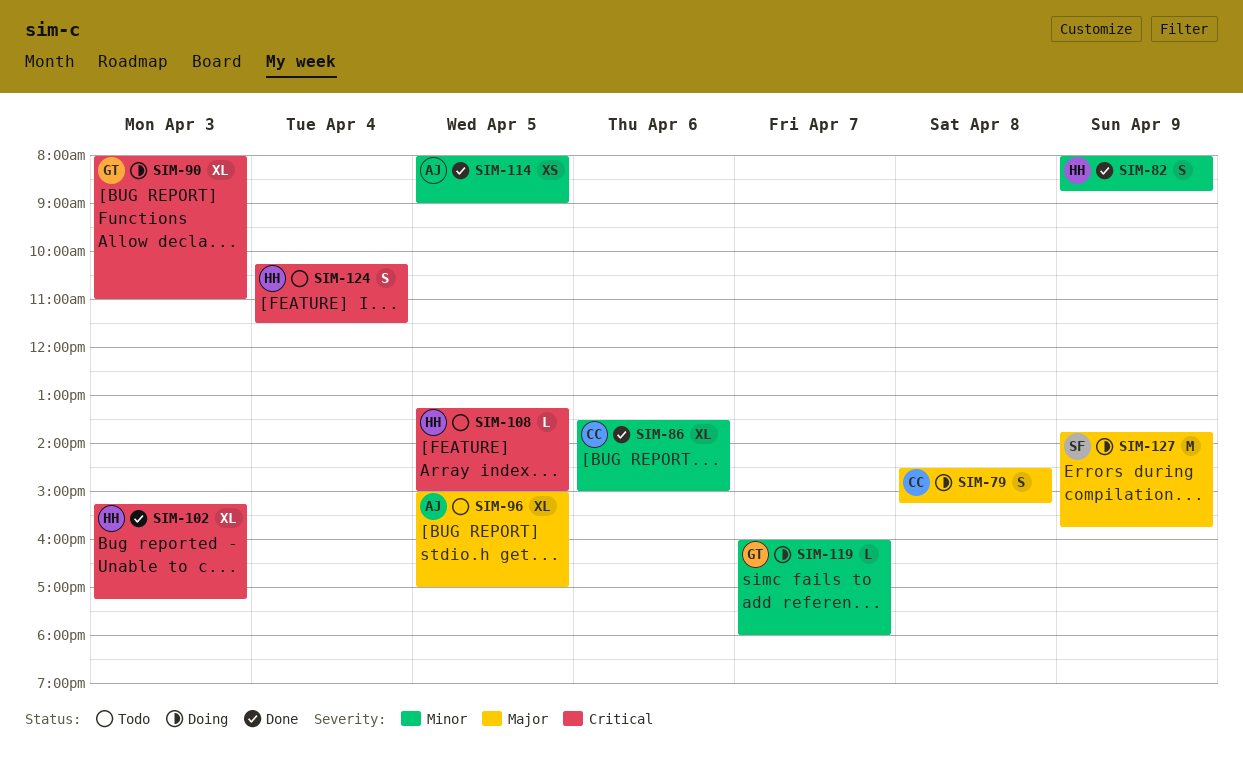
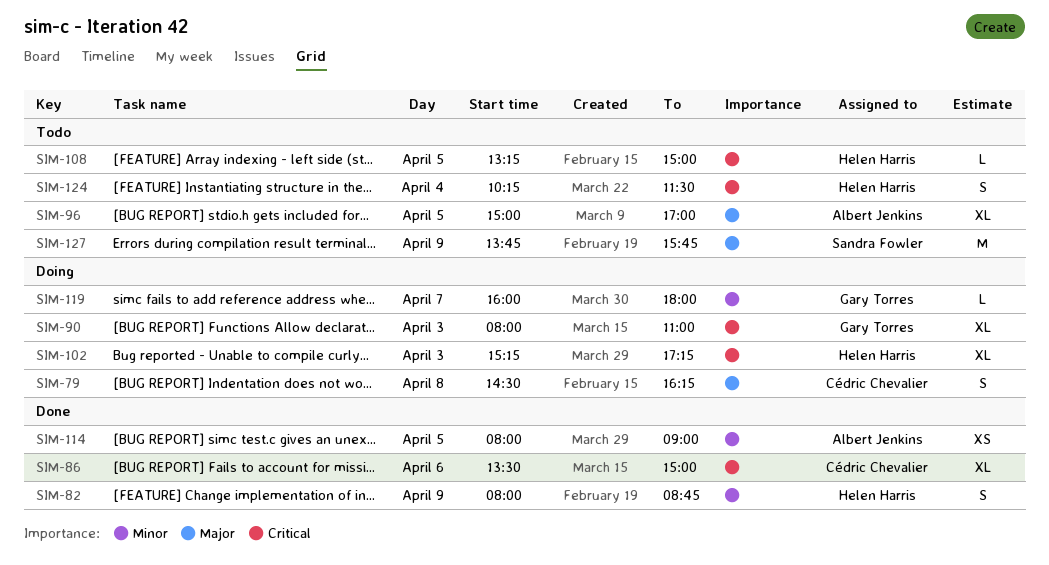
SIM-79, ends: 15:15 -> 16:15
SIM-86, priority: Minor -> Critical
SIM-102, status: Done -> Doing
SIM-127, status: Doing -> Todo

